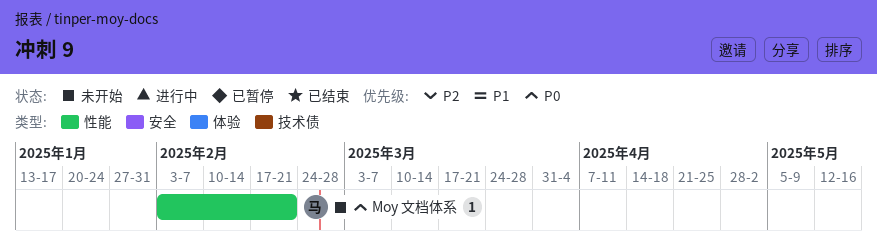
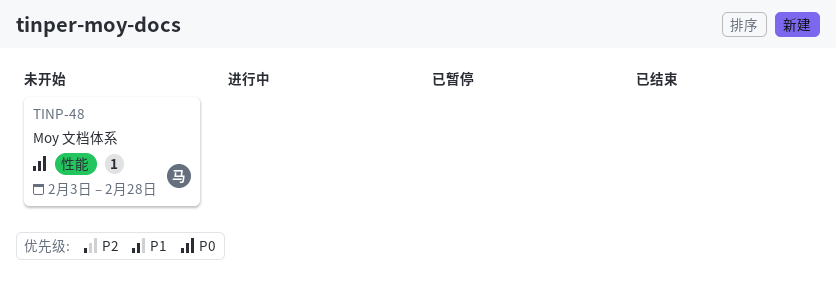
Moy 文档体系, due: Feb 21 -> Feb 28

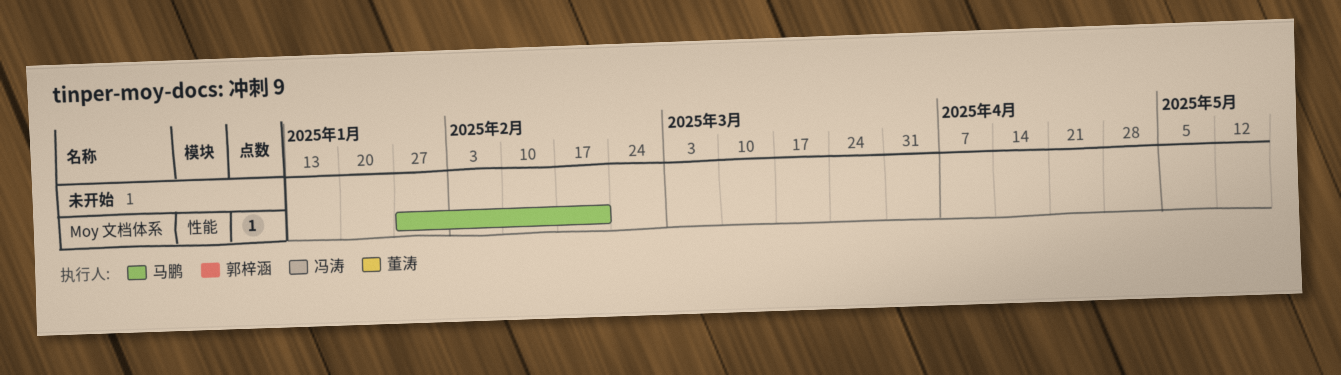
Moy 文档体系, start: Feb 3 -> Jan 27
Moy 文档体系, due: Feb 28 -> Feb 21

